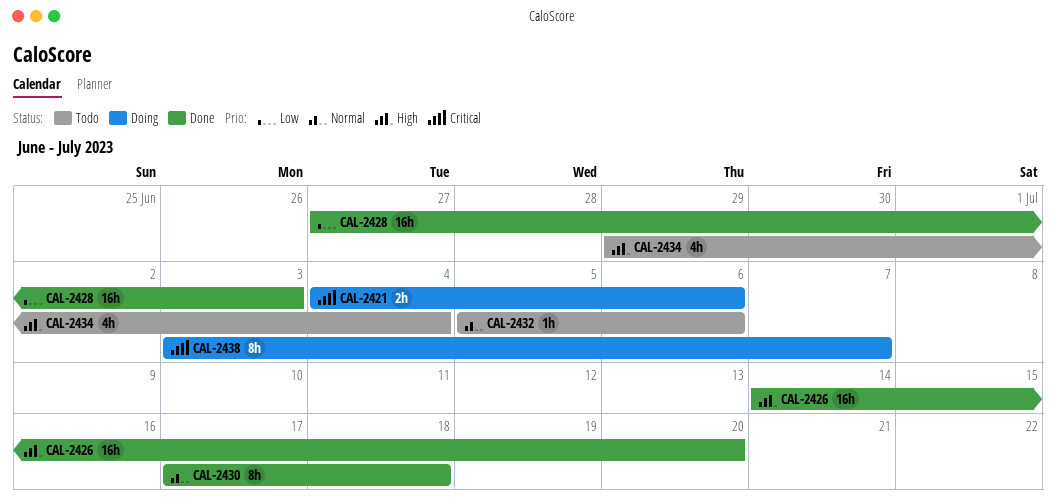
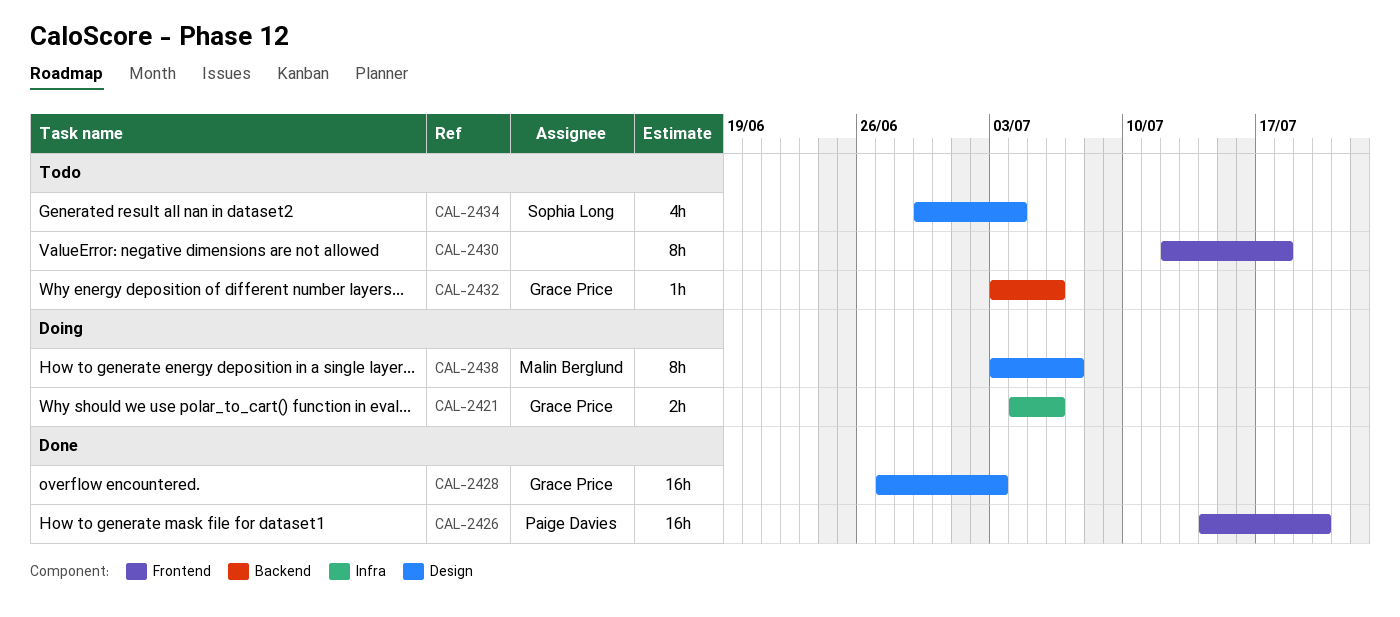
CAL-2430, status: Done -> Todo
CAL-2430, start: Jul 17 -> Jul 12
CAL-2432, start: Jul 5 -> Jul 3

